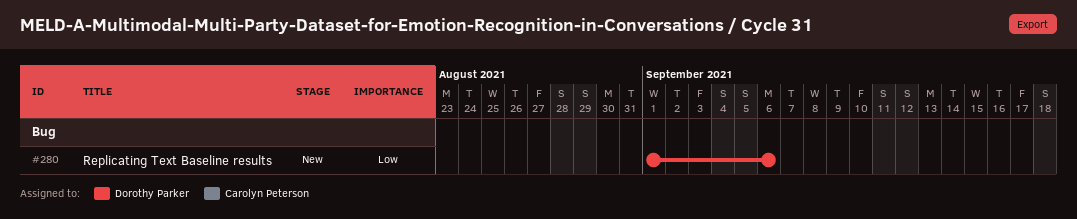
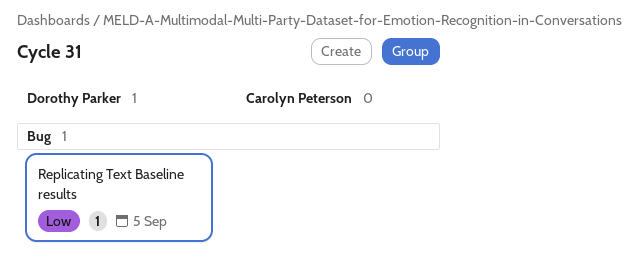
Replicating Text Baseline results, due: Sep 6 -> Sep 5

